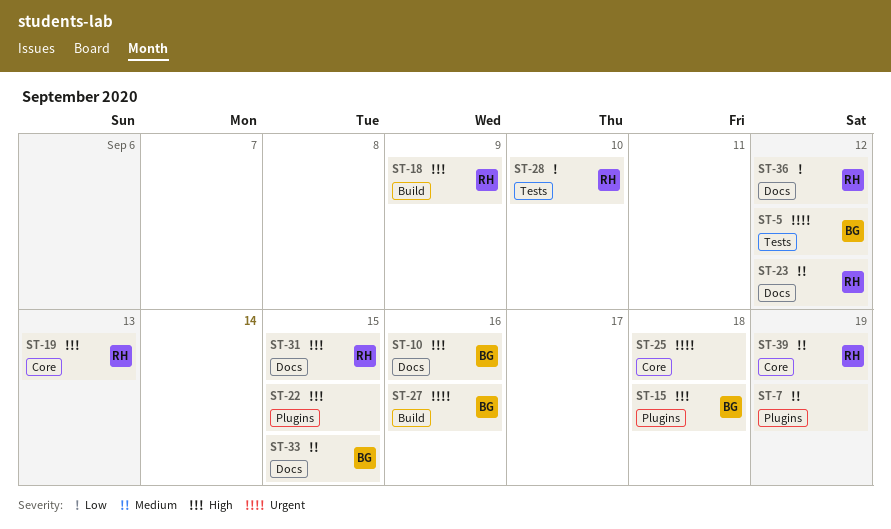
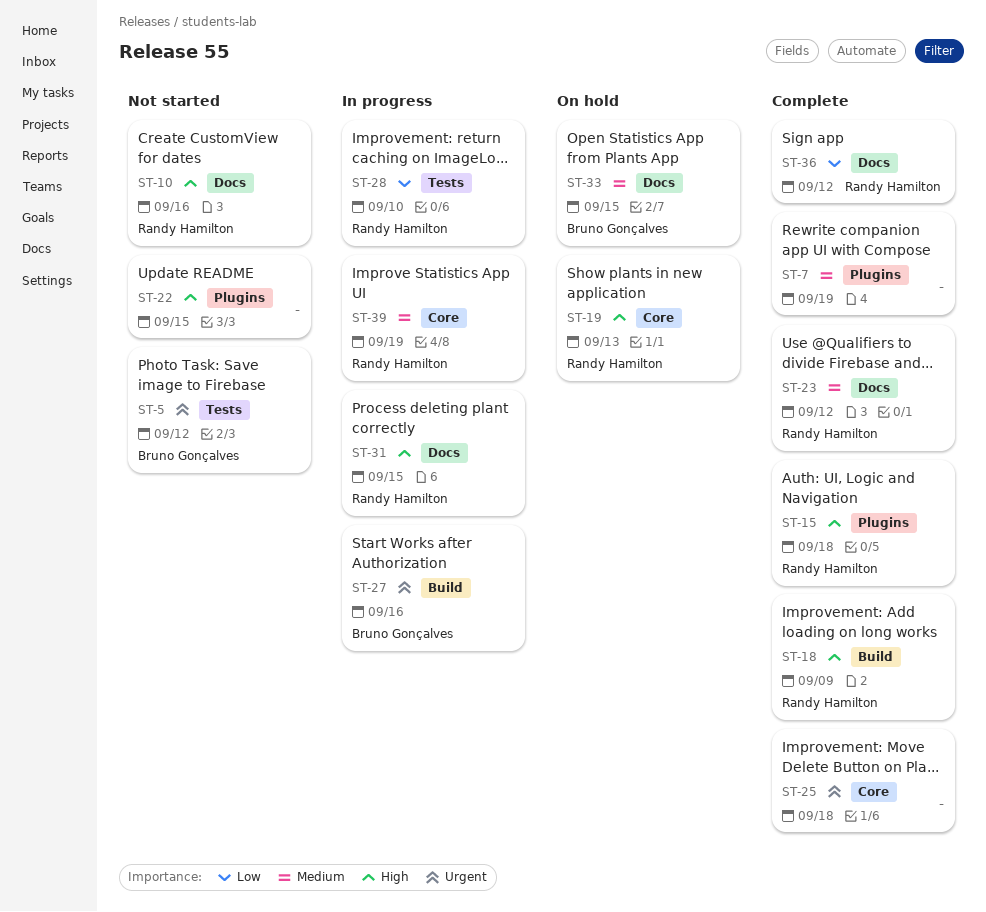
ST-10, owner: Bruno Gonçalves -> Randy Hamilton
ST-15, owner: Bruno Gonçalves -> Randy Hamilton

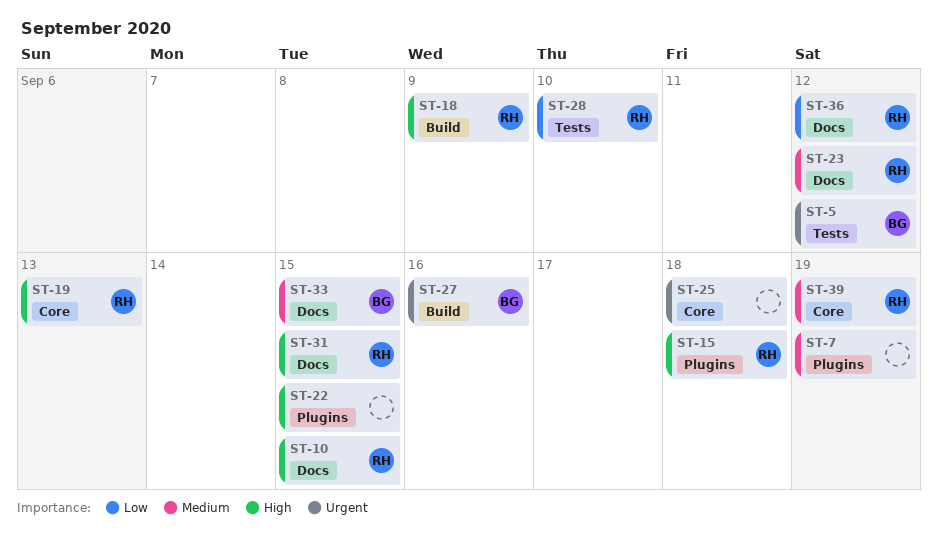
ST-10, due: Sep 16 -> Sep 15

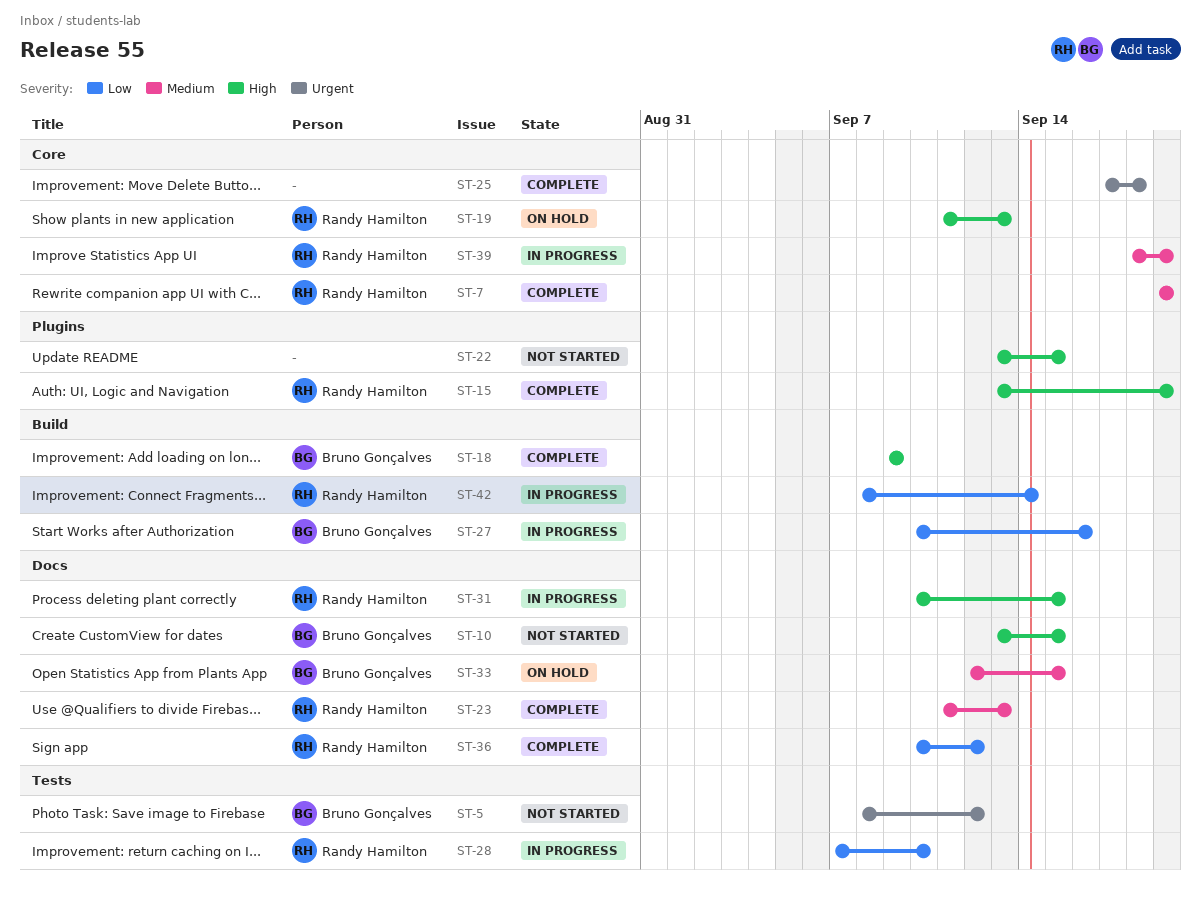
ST-7, owner: none -> Randy Hamilton
ST-7, label: Plugins -> Core
ST-10, owner: Randy Hamilton -> Bruno Gonçalves
ST-15, due: Sep 18 -> Sep 19
ST-18, owner: Randy Hamilton -> Bruno Gonçalves
ST-23, due: Sep 12 -> Sep 13
ST-27, priority: Urgent -> Low
ST-42: none -> present

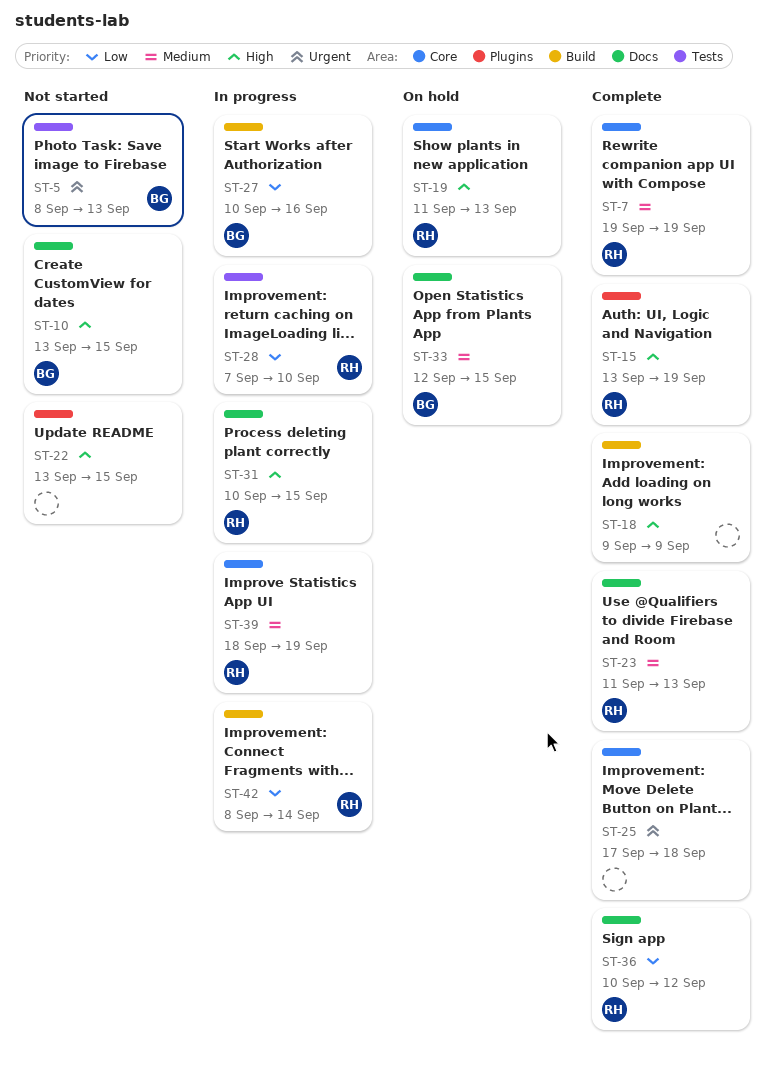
ST-5, due: Sep 12 -> Sep 13
ST-18, owner: Bruno Gonçalves -> none

